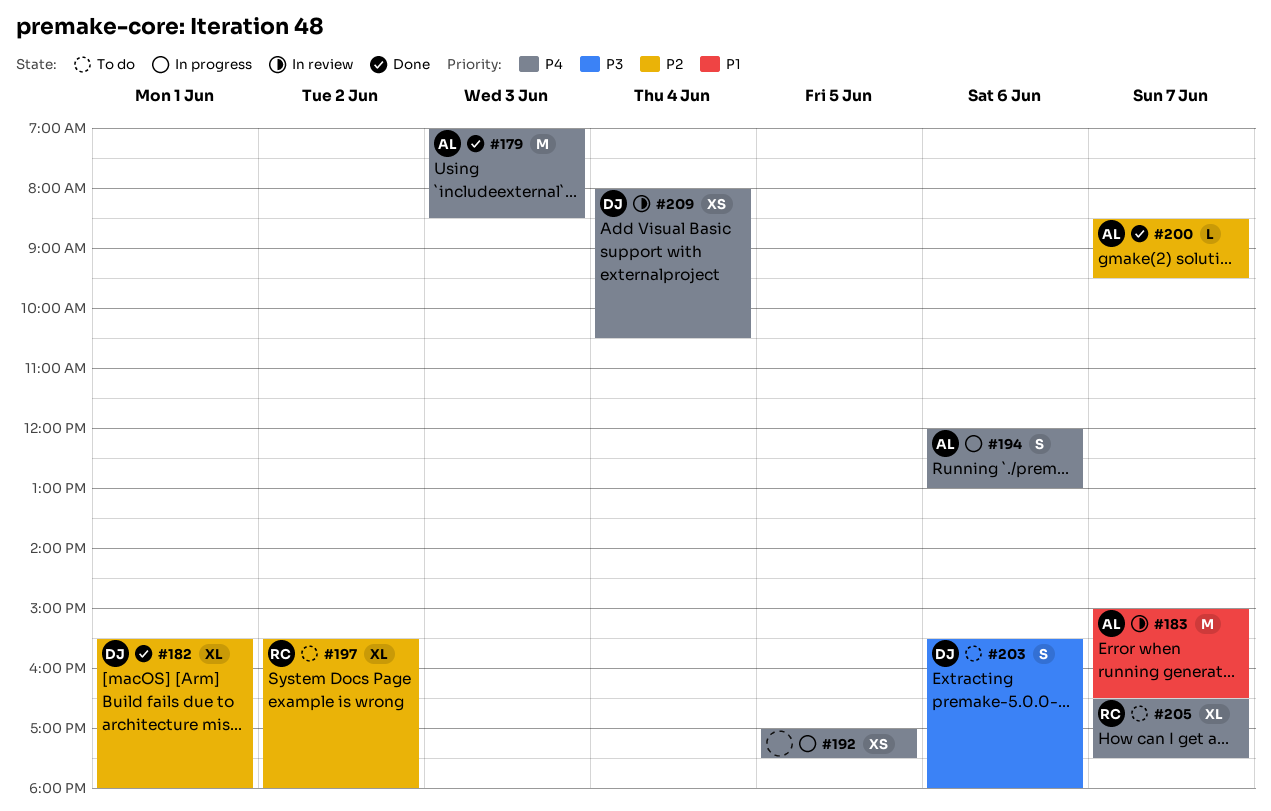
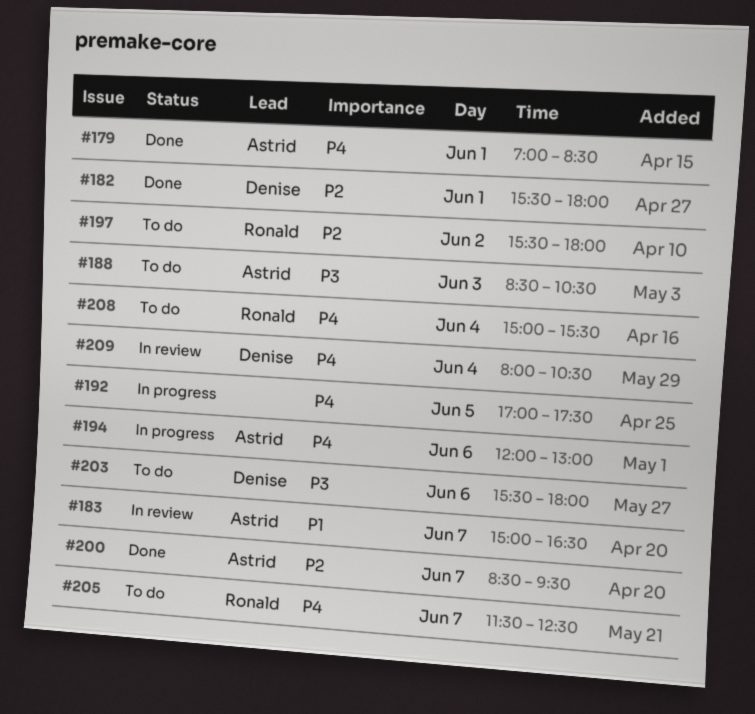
#179, day: Jun 3 -> Jun 1
#188: none -> present
#205, begins: 16:30 -> 11:30
#205, ends: 17:30 -> 12:30
#208: none -> present

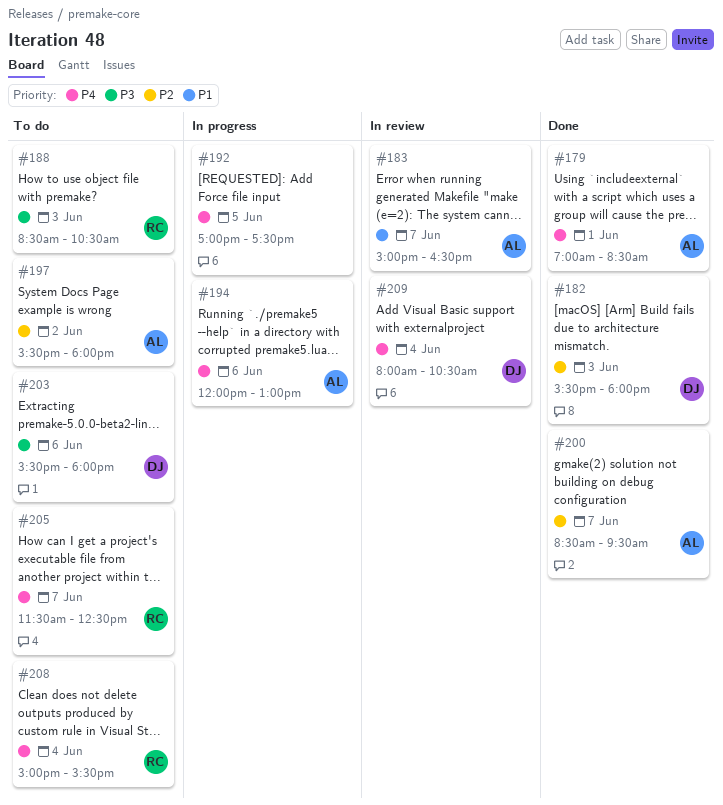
#182, day: Jun 1 -> Jun 3
#188, owner: Astrid -> Ronald
#197, owner: Ronald -> Astrid

